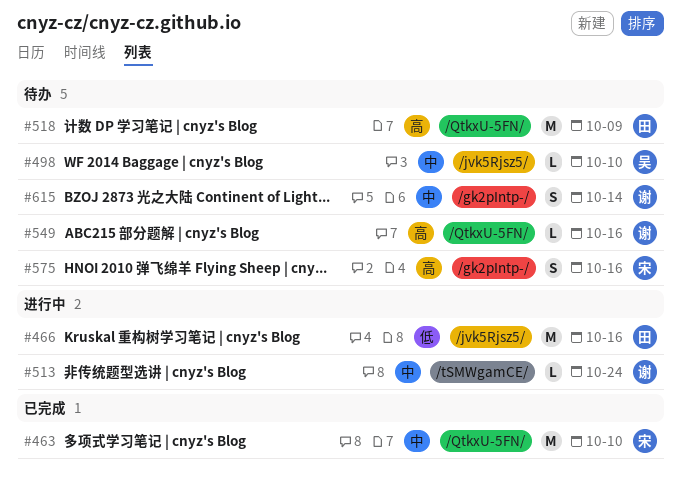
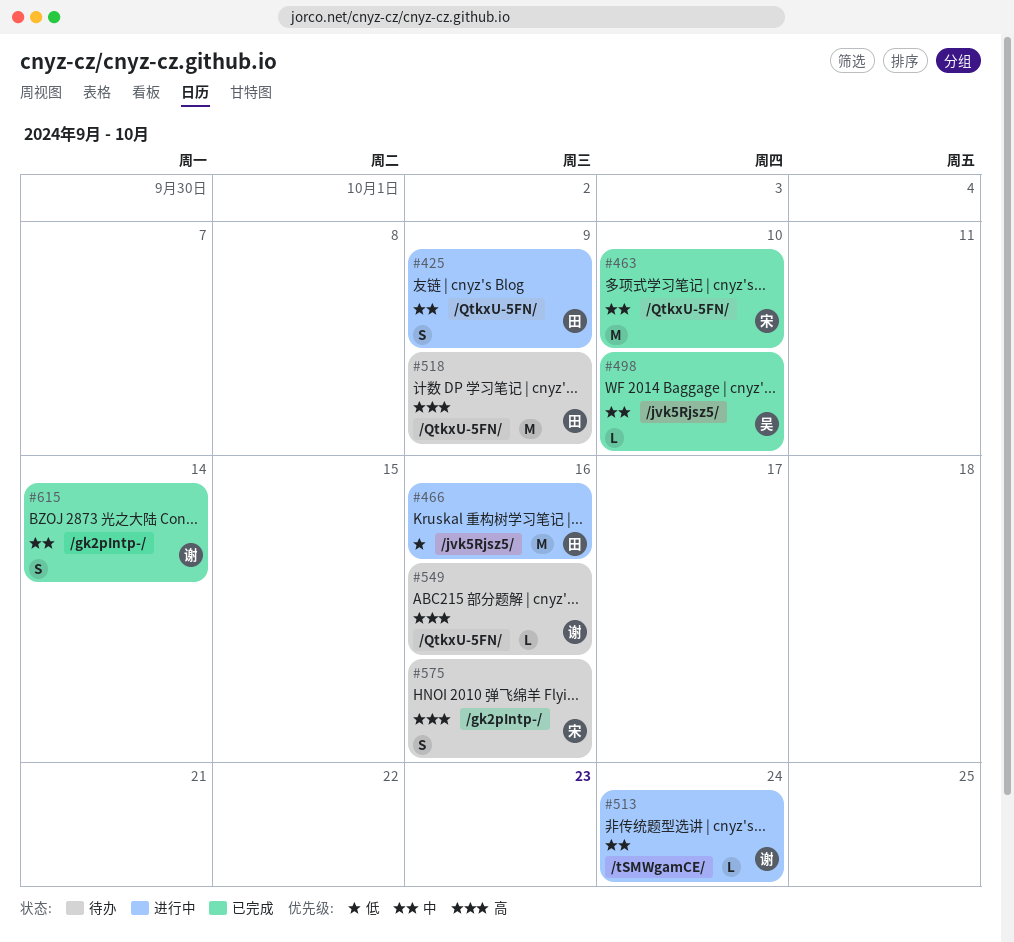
#425: none -> present
#498, status: 待办 -> 已完成
#615, status: 待办 -> 已完成

